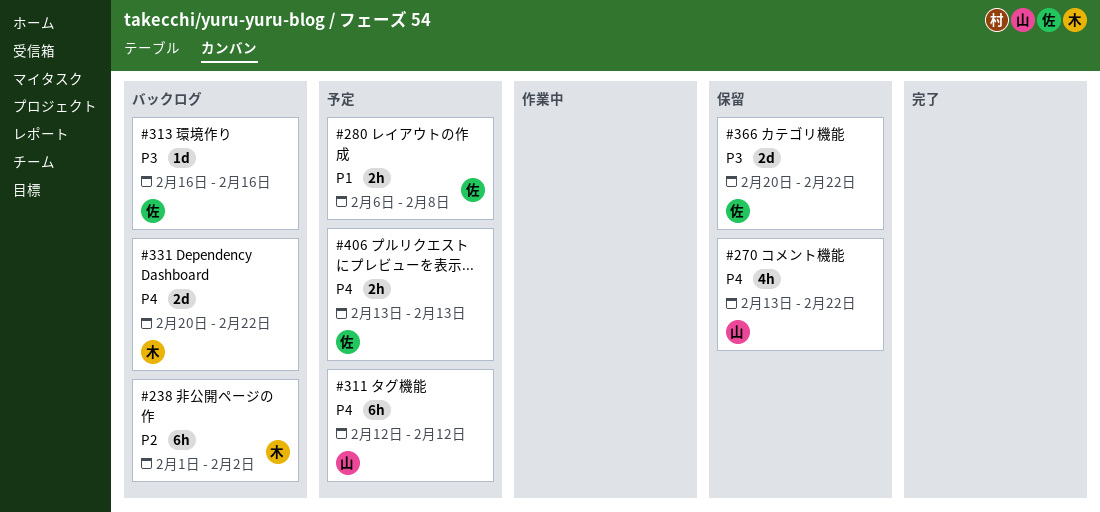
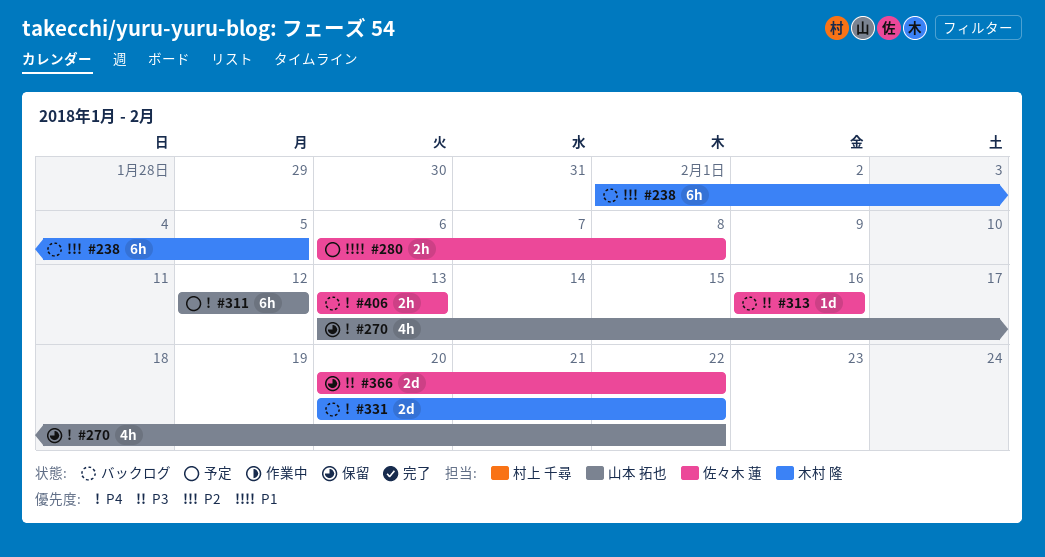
#238, due: Feb 2 -> Feb 5
#406, status: 予定 -> バックログ

